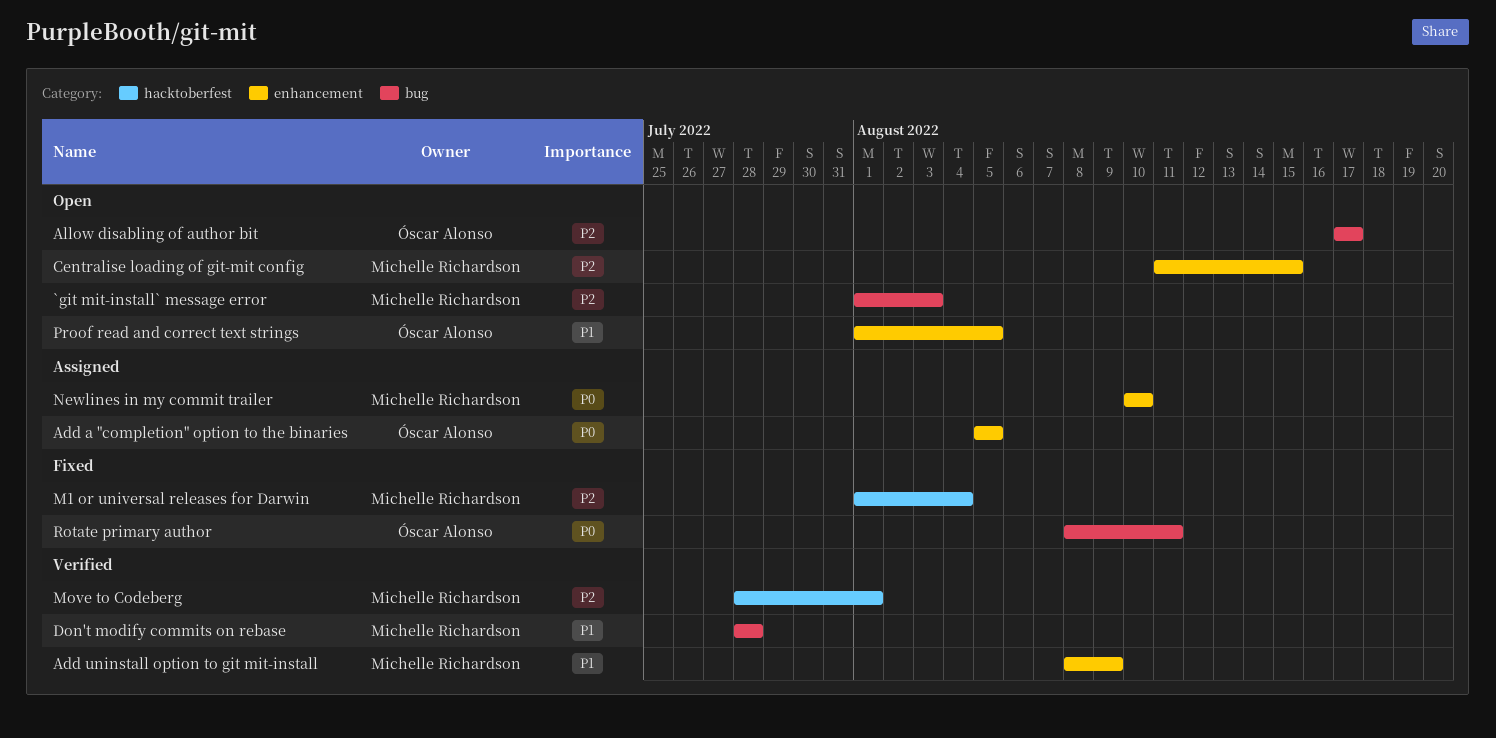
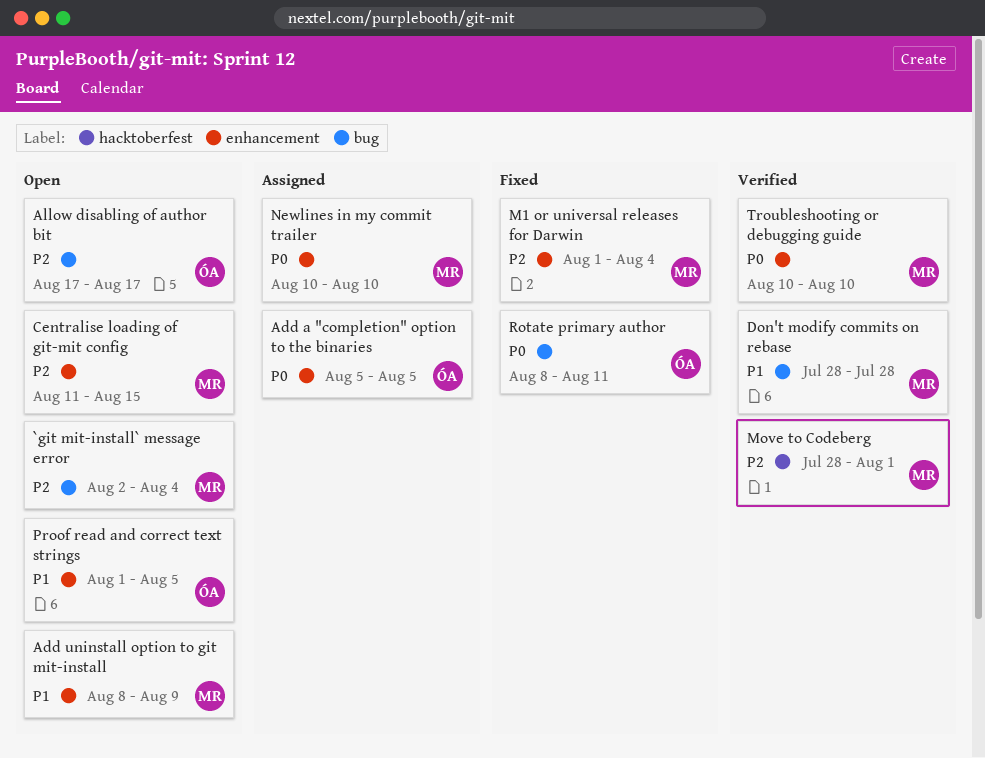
`git mit-install` message error, start: Aug 1 -> Aug 2
`git mit-install` message error, due: Aug 3 -> Aug 4
Add uninstall option to git mit-install, status: Verified -> Open
M1 or universal releases for Darwin, label: hacktoberfest -> enhancement
Troubleshooting or debugging guide: none -> present

